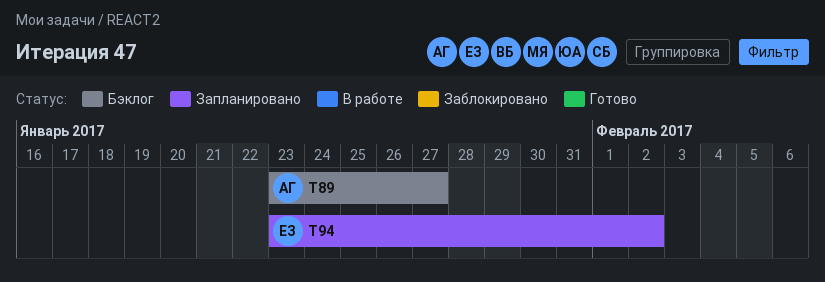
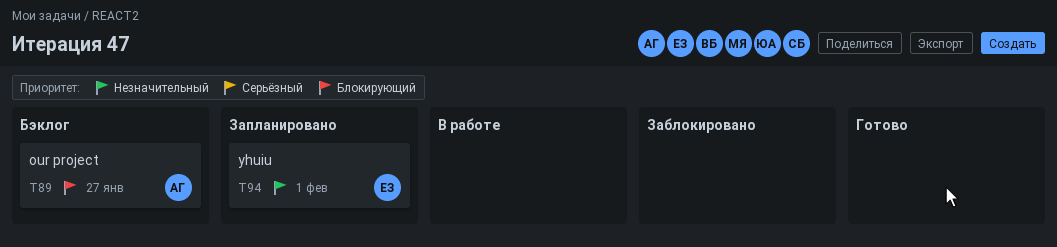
T94, due: Feb 2 -> Feb 1

